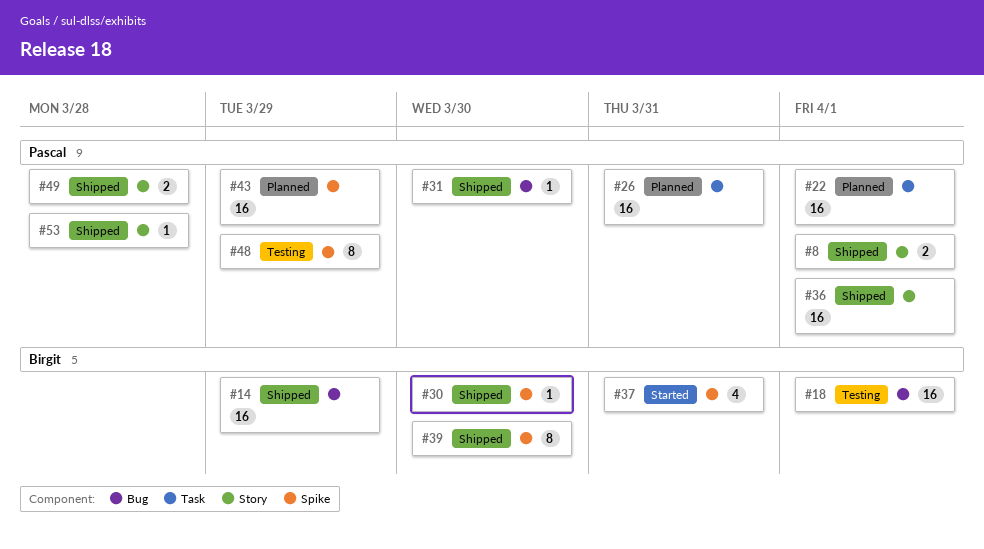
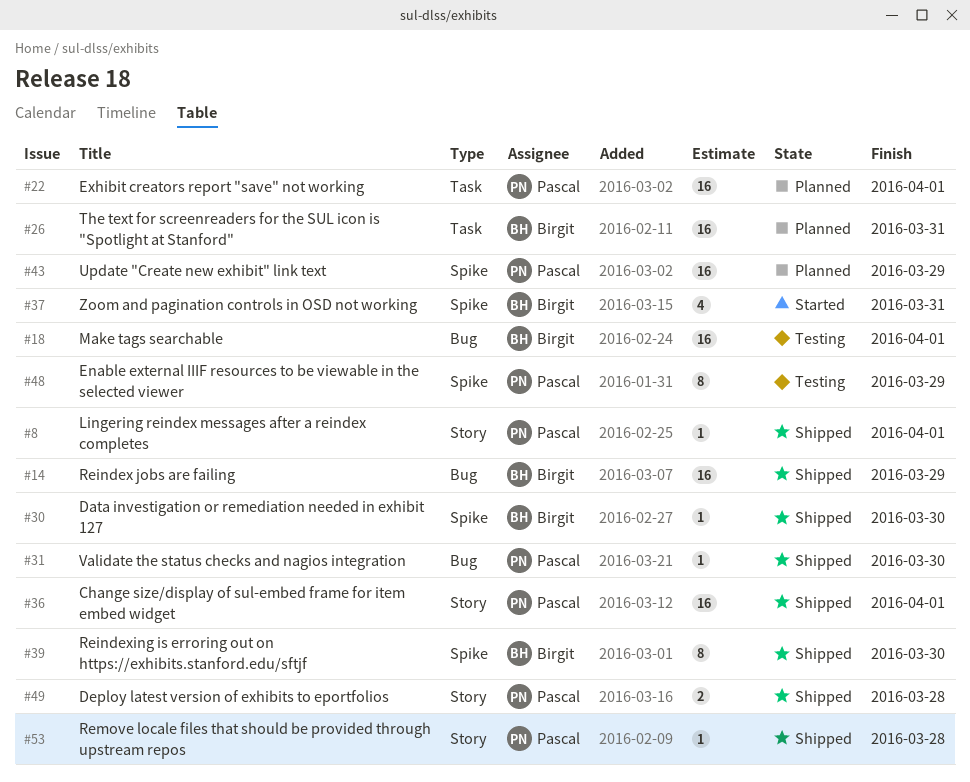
#8, estimate: 2 -> 1
#26, owner: Pascal -> Birgit

